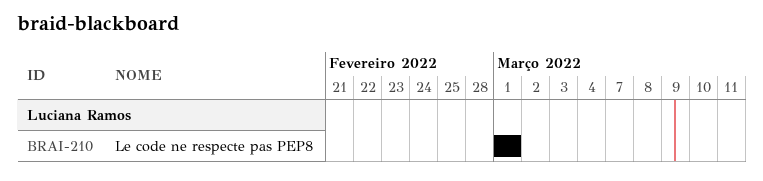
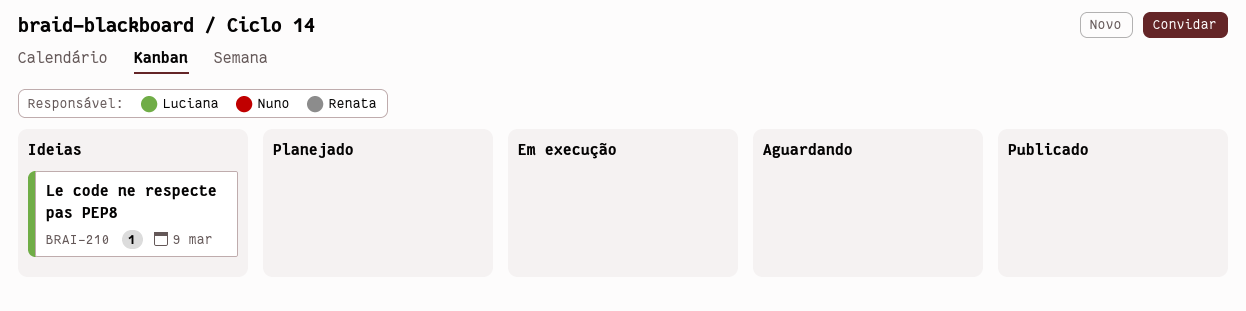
BRAI-210, due: Mar 1 -> Mar 9

